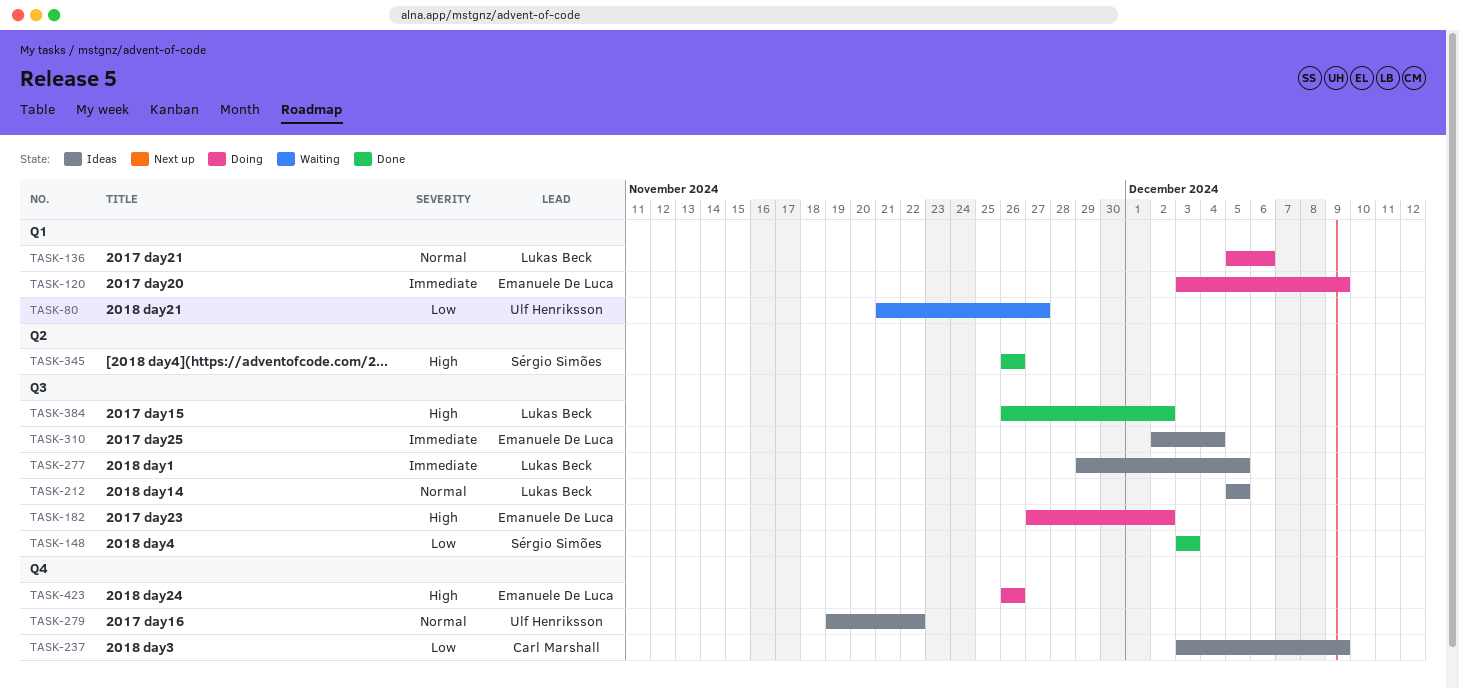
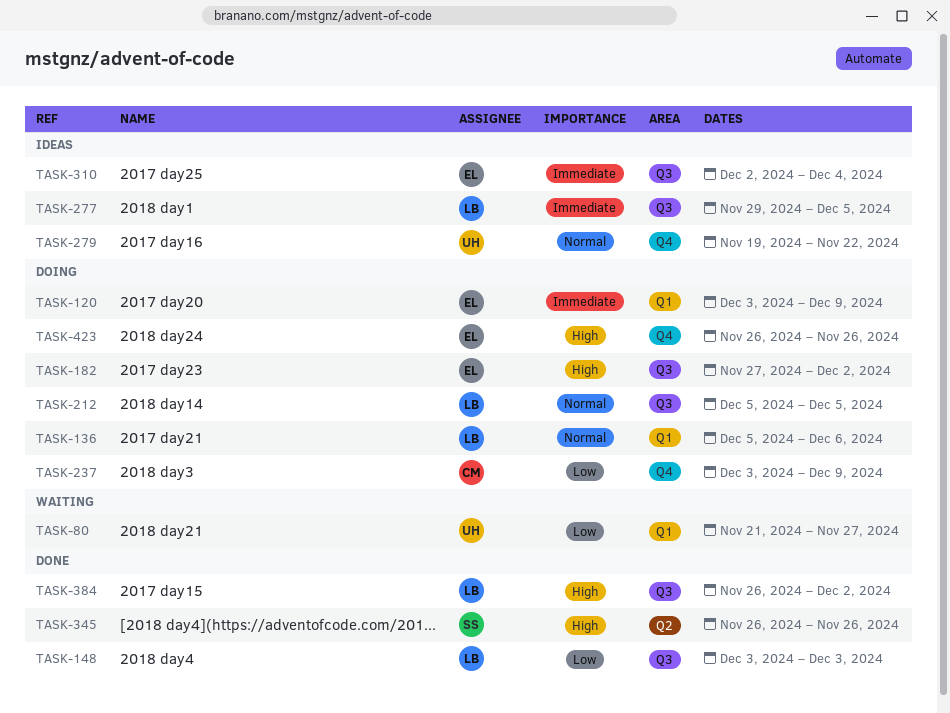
TASK-148, owner: Sérgio Simões -> Lukas Beck
TASK-212, status: Ideas -> Doing
TASK-237, status: Ideas -> Doing

